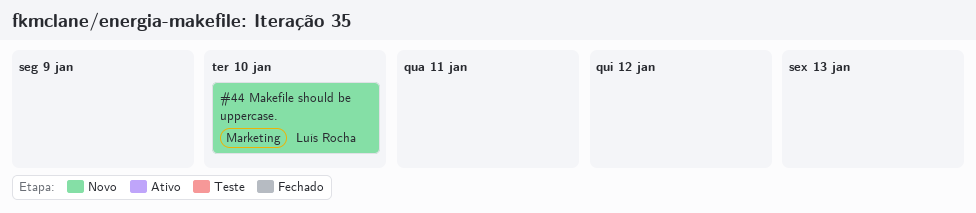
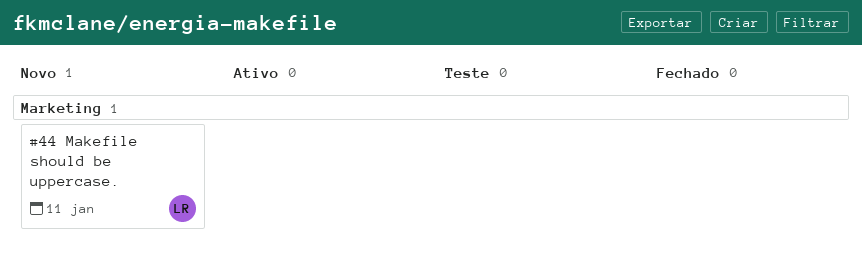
#44, due: Jan 10 -> Jan 11

